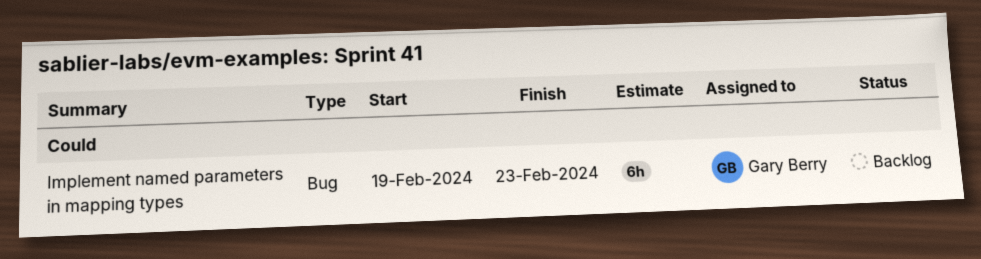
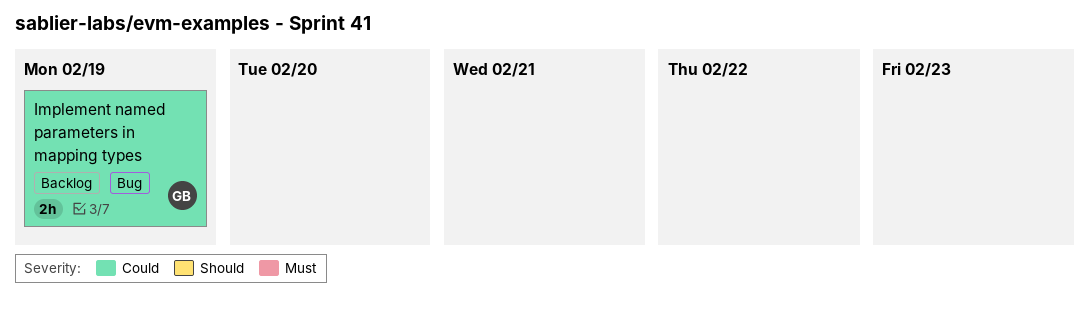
Implement named parameters in mapping types, estimate: 6h -> 2h
Implement named parameters in mapping types, due: Feb 23 -> Feb 19

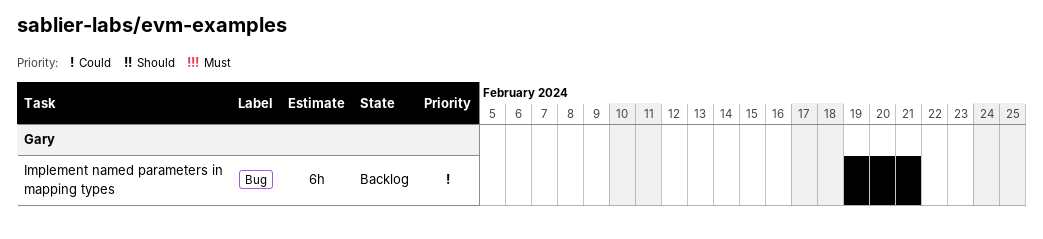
Implement named parameters in mapping types, estimate: 2h -> 6h
Implement named parameters in mapping types, due: Feb 19 -> Feb 21

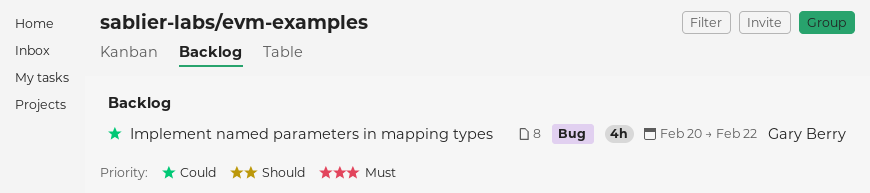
Implement named parameters in mapping types, estimate: 6h -> 4h
Implement named parameters in mapping types, start: Feb 19 -> Feb 20
Implement named parameters in mapping types, due: Feb 21 -> Feb 22

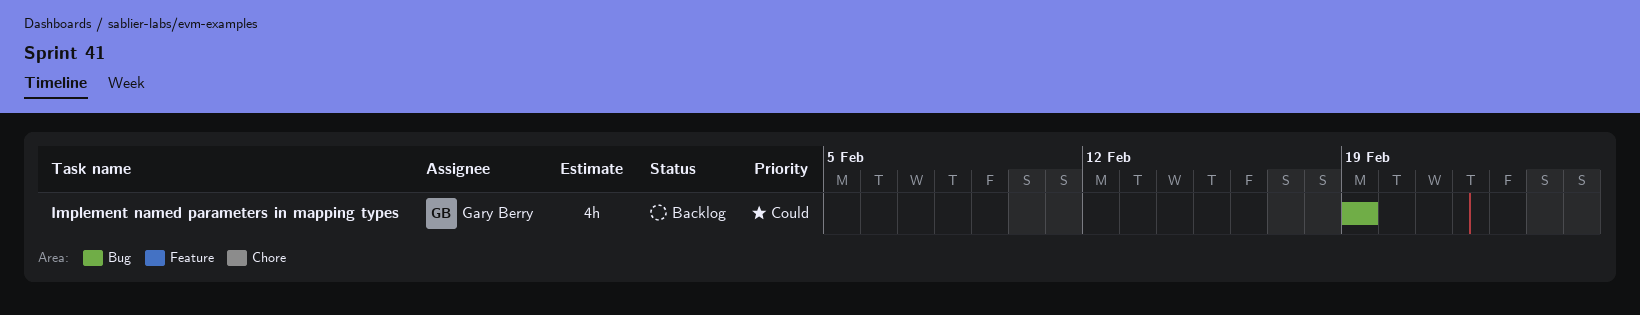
Implement named parameters in mapping types, start: Feb 20 -> Feb 19
Implement named parameters in mapping types, due: Feb 22 -> Feb 19

